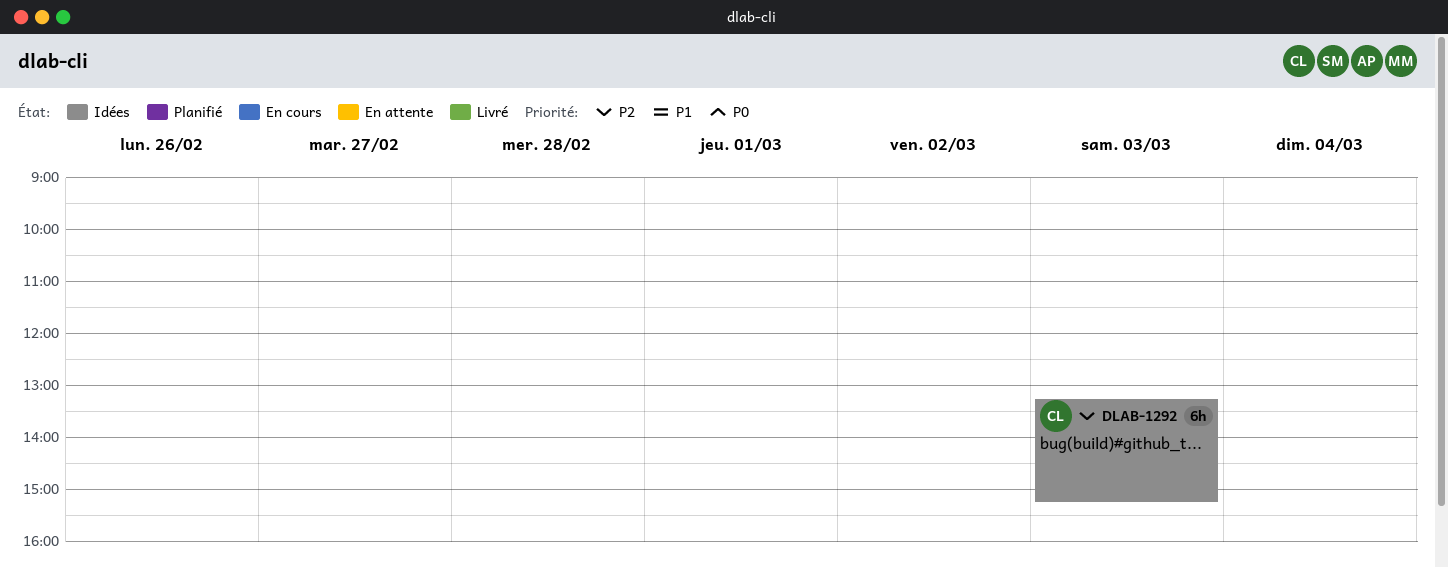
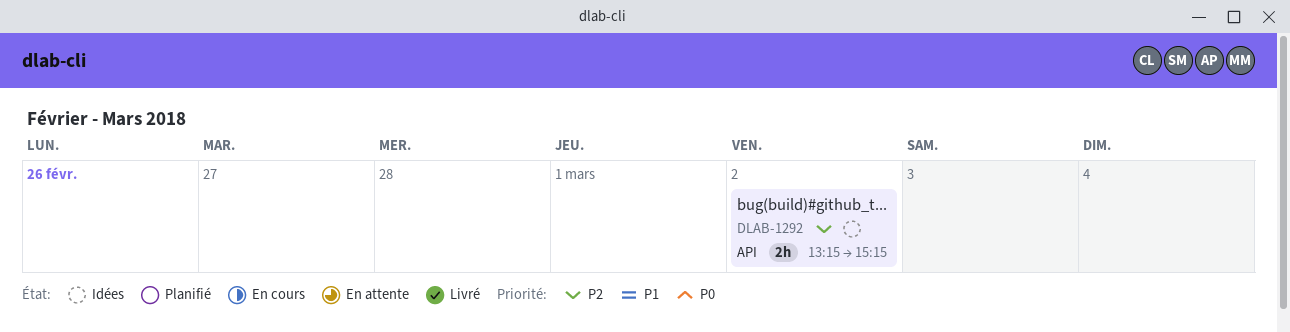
DLAB-1292, estimate: 6h -> 2h
DLAB-1292, day: Mar 3 -> Mar 2

